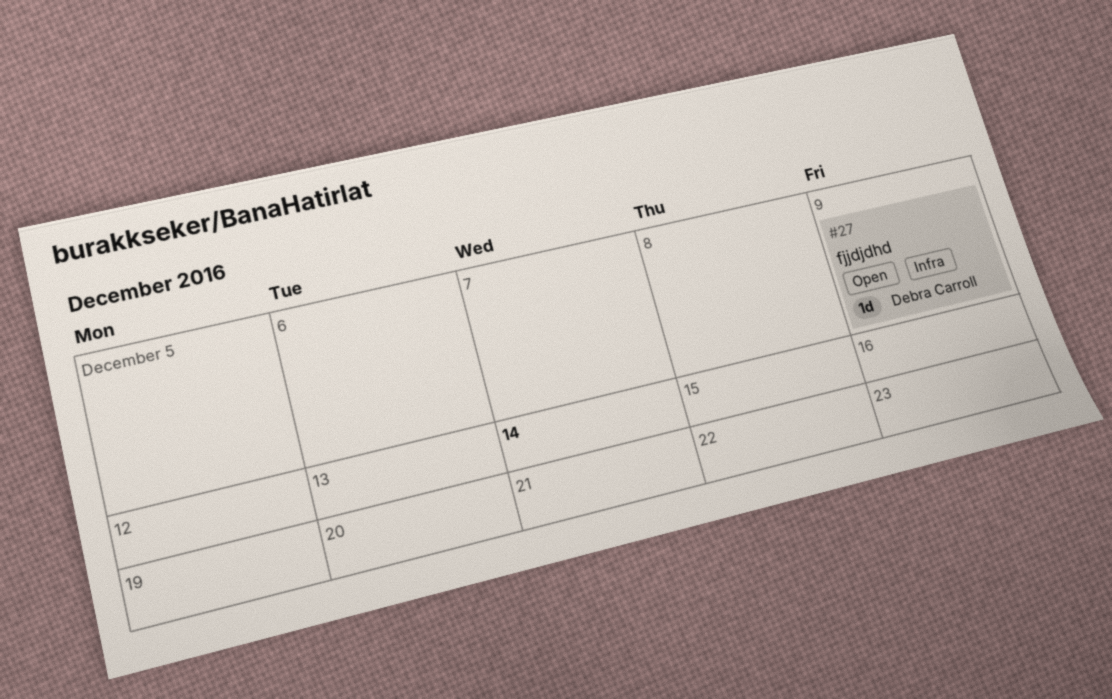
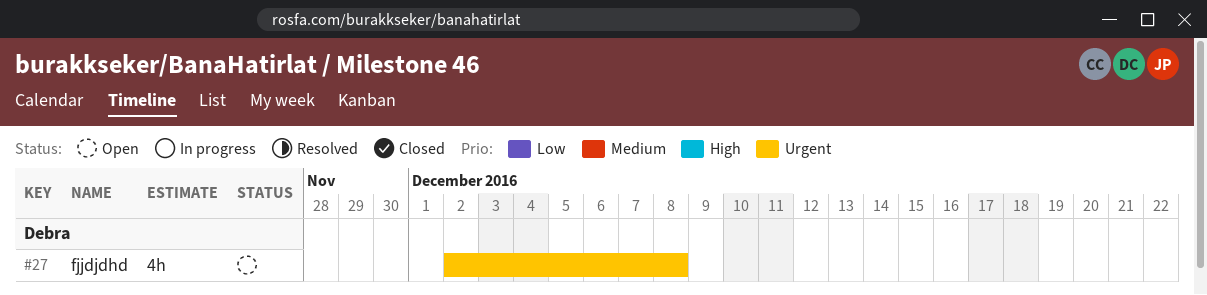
#27, estimate: 1d -> 4h
#27, due: Dec 9 -> Dec 8

